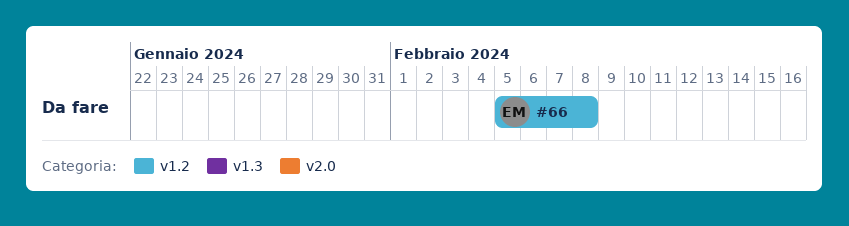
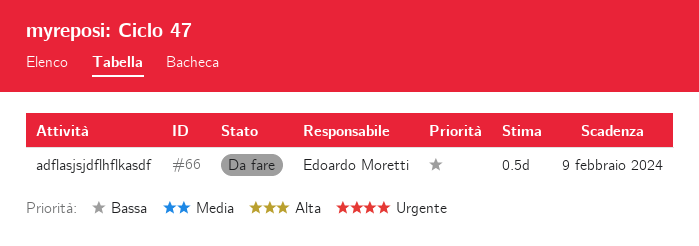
#66, due: Feb 8 -> Feb 9

